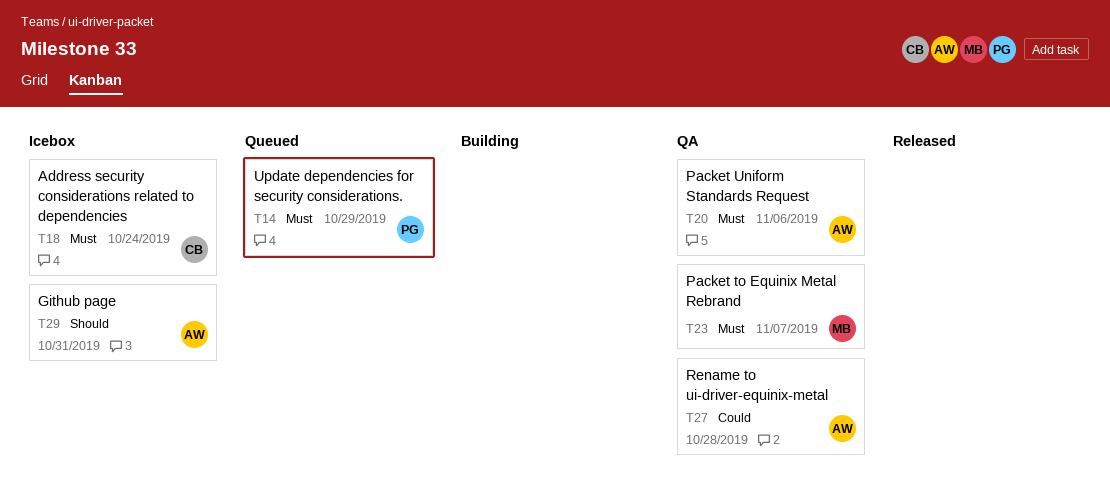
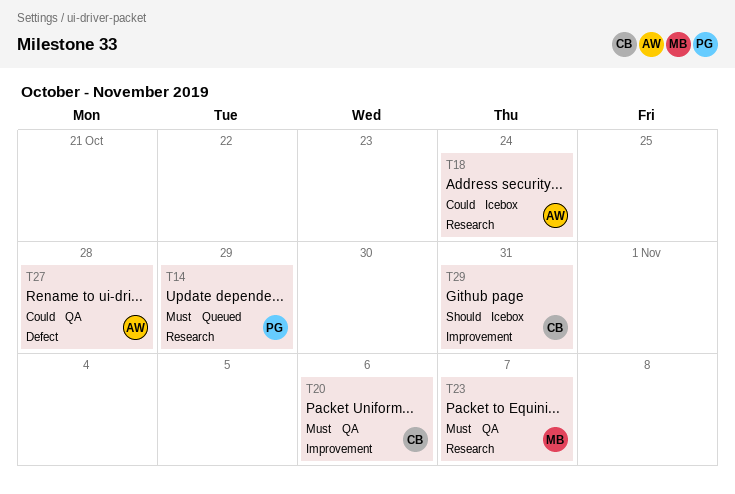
T18, owner: CB -> AW
T18, priority: Must -> Could
T20, owner: AW -> CB
T29, owner: AW -> CB

